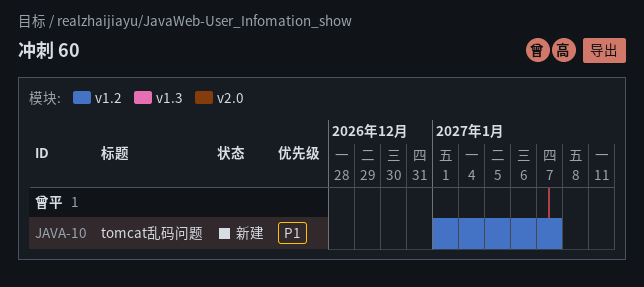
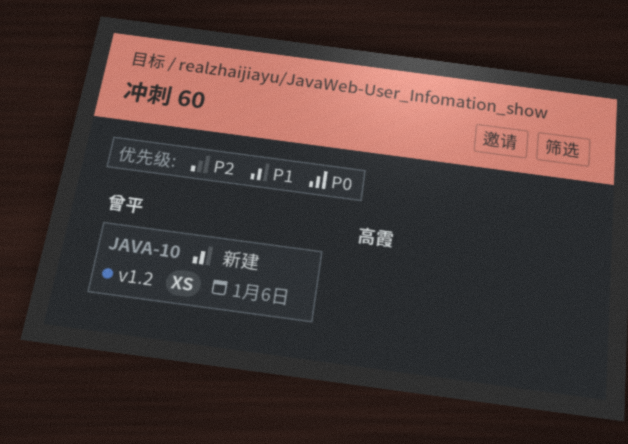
JAVA-10, due: Jan 7 -> Jan 6

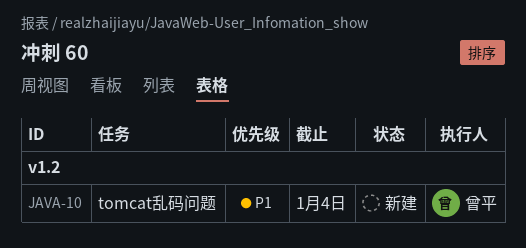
JAVA-10, due: Jan 6 -> Jan 4

